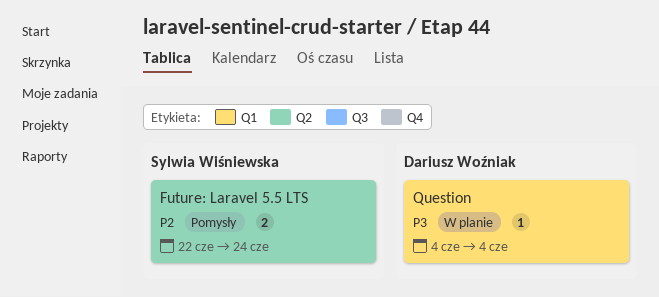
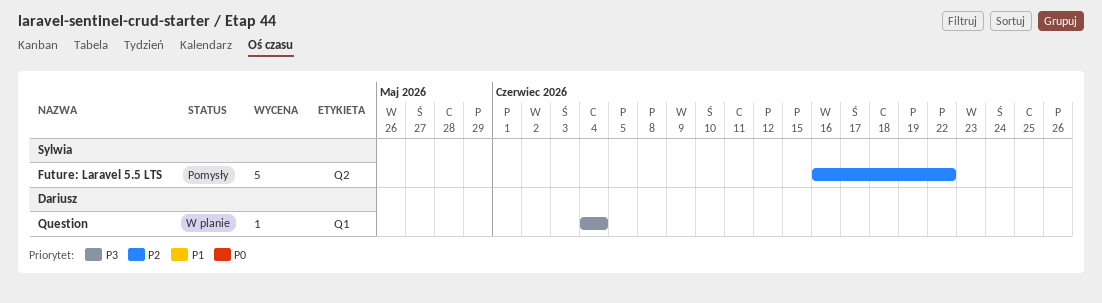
Future: Laravel 5.5 LTS, estimate: 2 -> 5
Future: Laravel 5.5 LTS, start: Jun 22 -> Jun 16
Future: Laravel 5.5 LTS, due: Jun 24 -> Jun 22

